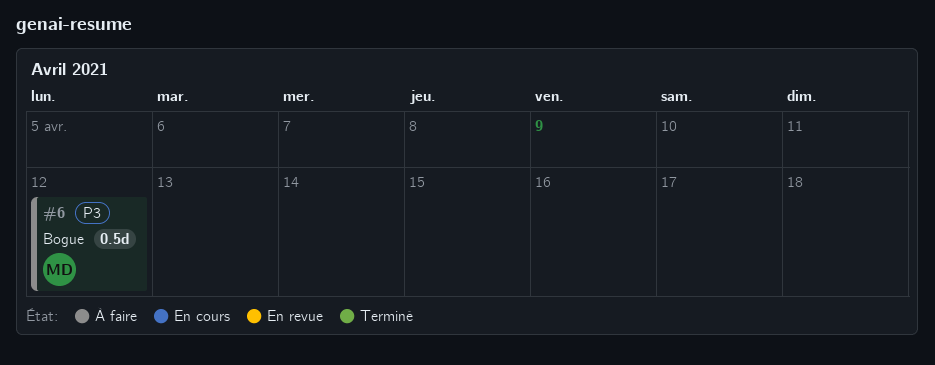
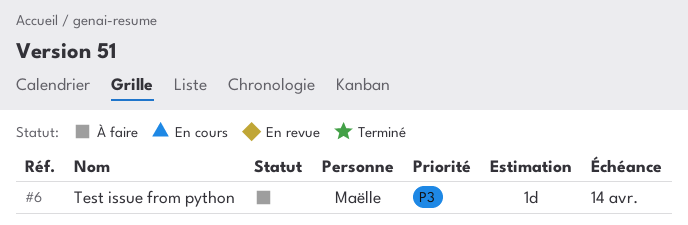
#6, estimate: 0.5d -> 1d
#6, due: Apr 12 -> Apr 14

